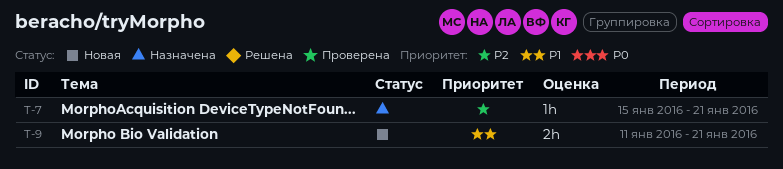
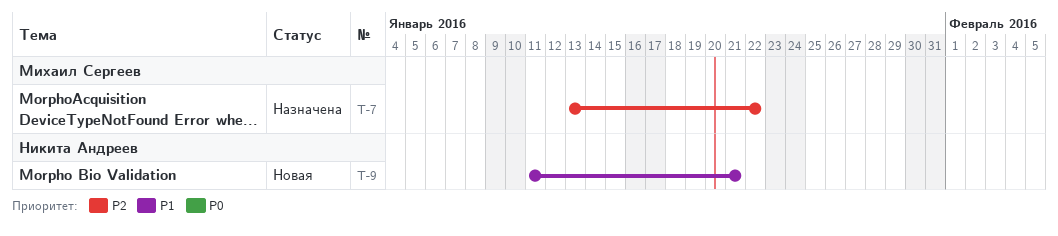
T-7, start: Jan 15 -> Jan 13
T-7, due: Jan 21 -> Jan 22

